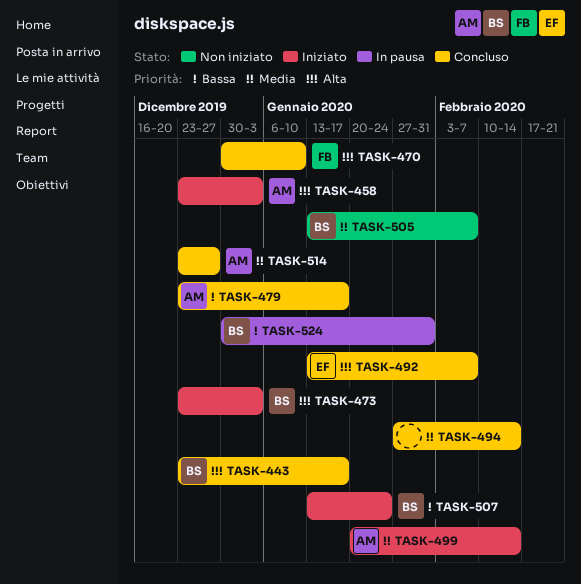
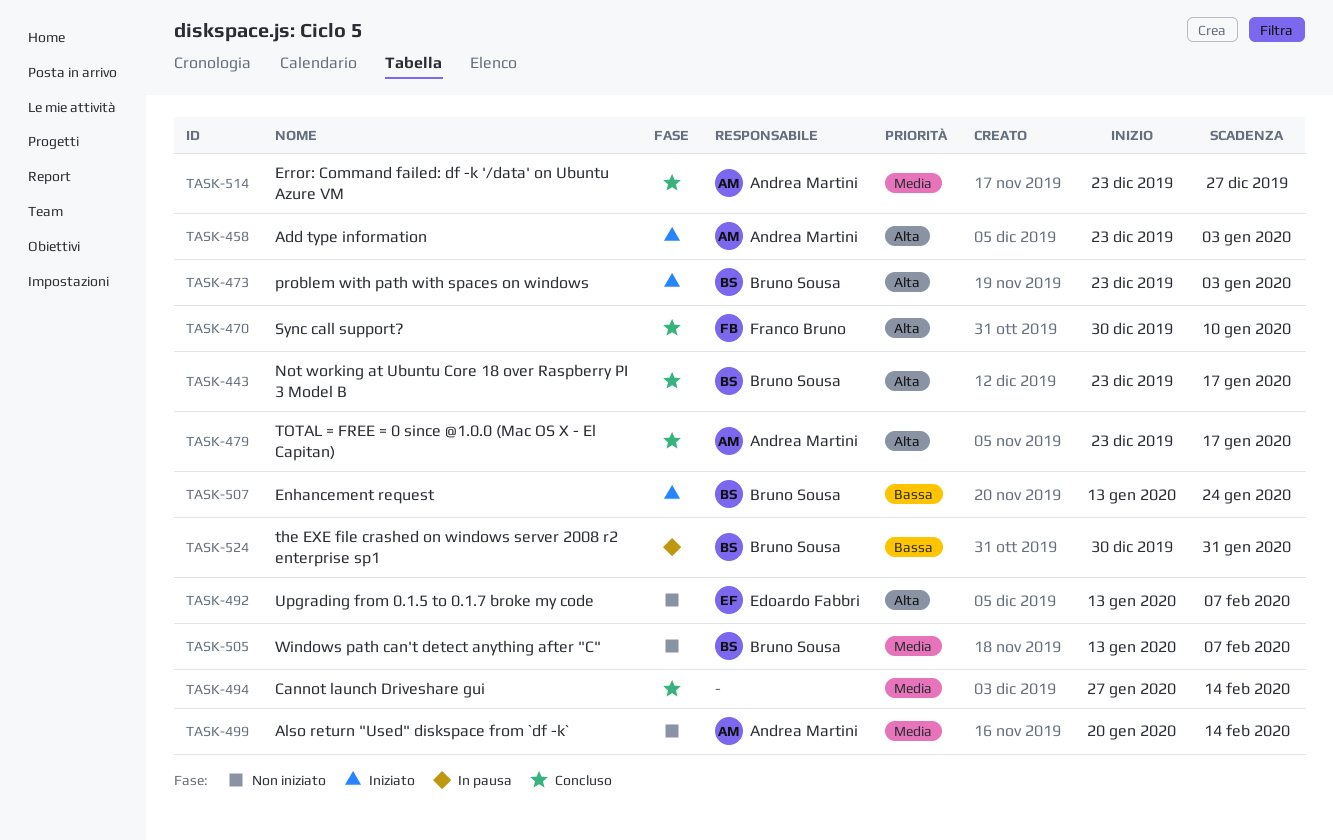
TASK-479, priority: Bassa -> Alta
TASK-492, status: Concluso -> Non iniziato
TASK-499, status: Iniziato -> Non iniziato

